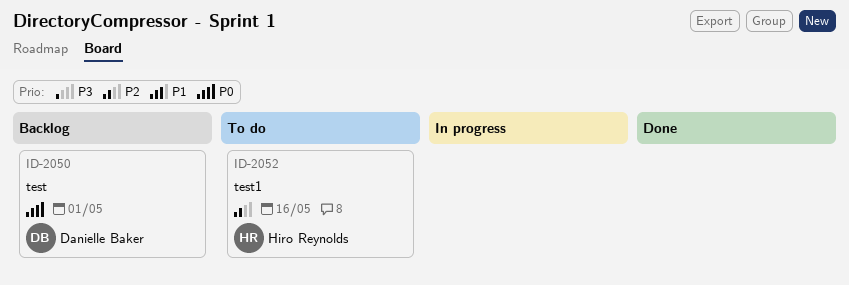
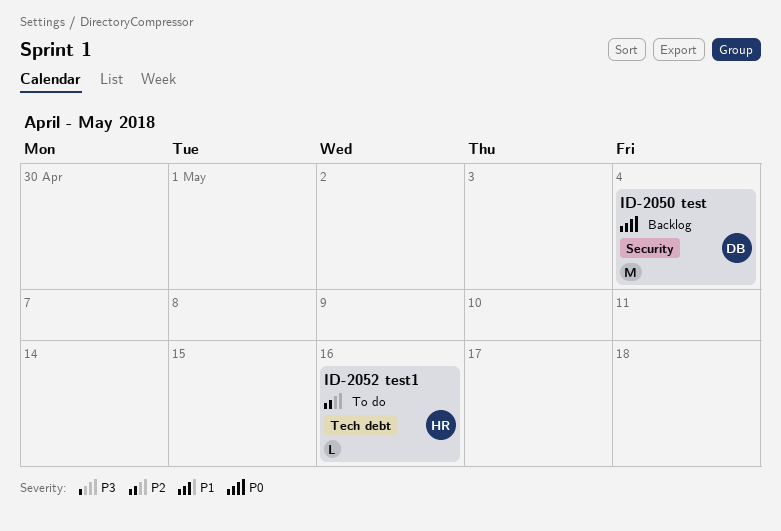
ID-2050, due: May 1 -> May 4

